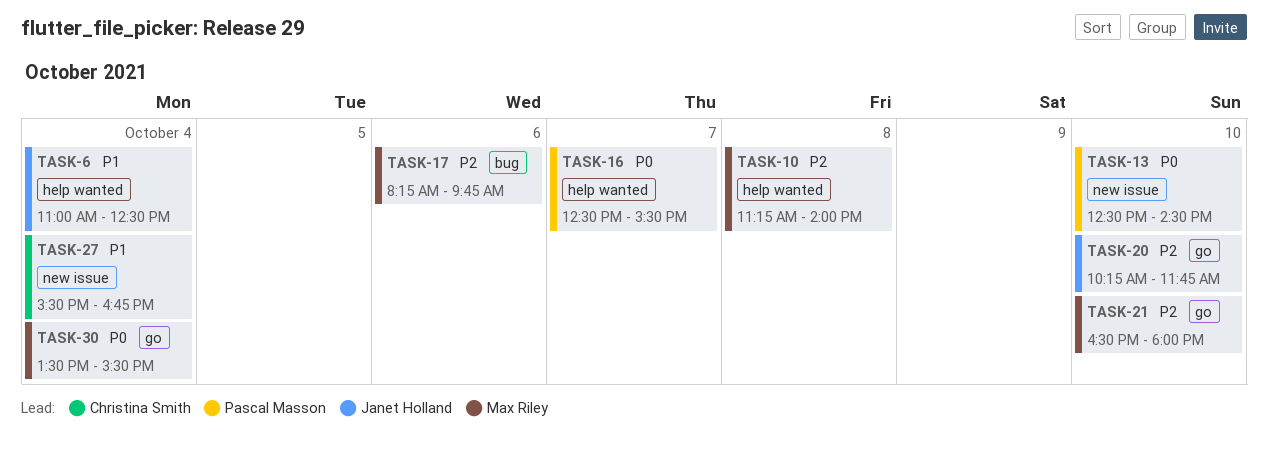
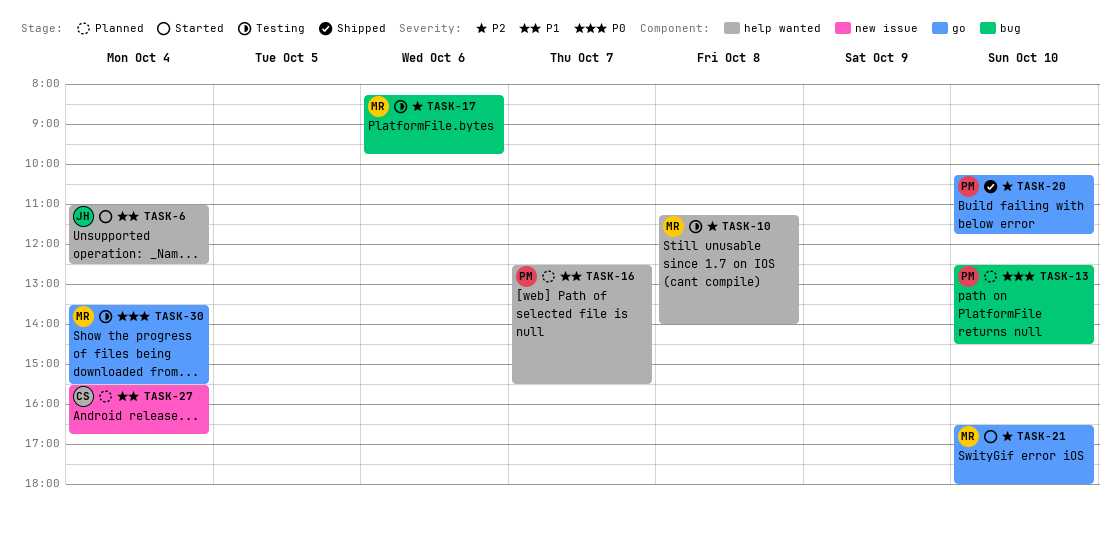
TASK-13, label: new issue -> bug
TASK-16, priority: P0 -> P1
TASK-20, owner: Janet Holland -> Pascal Masson

